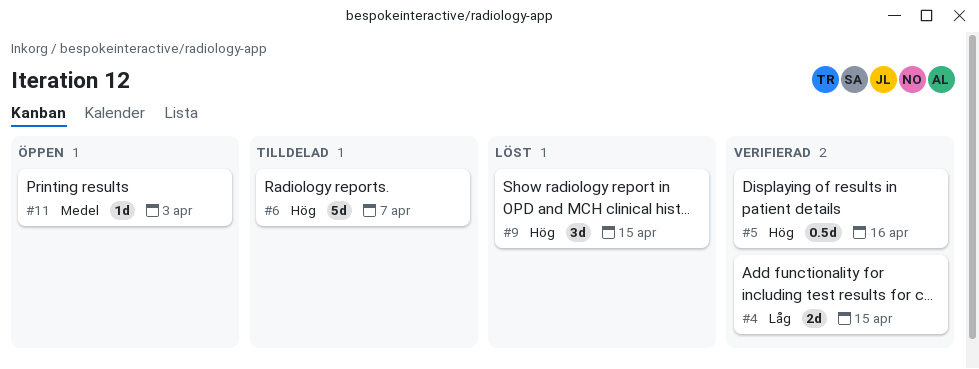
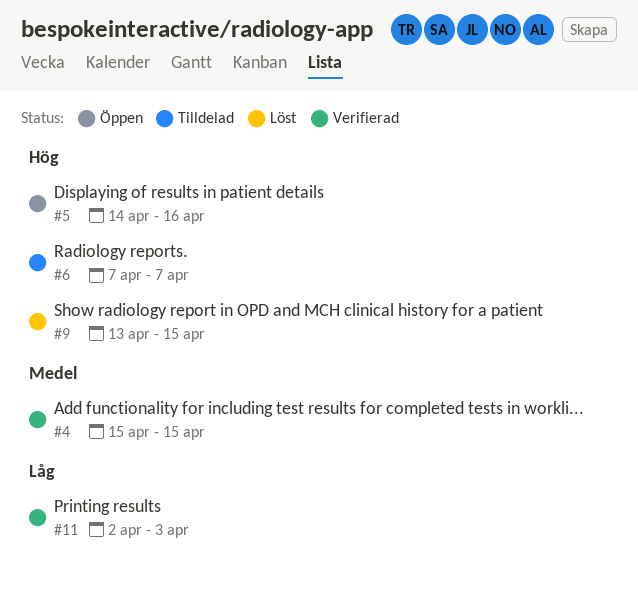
#4, priority: Låg -> Medel
#5, status: Verifierad -> Öppen
#11, status: Öppen -> Verifierad
#11, priority: Medel -> Låg

